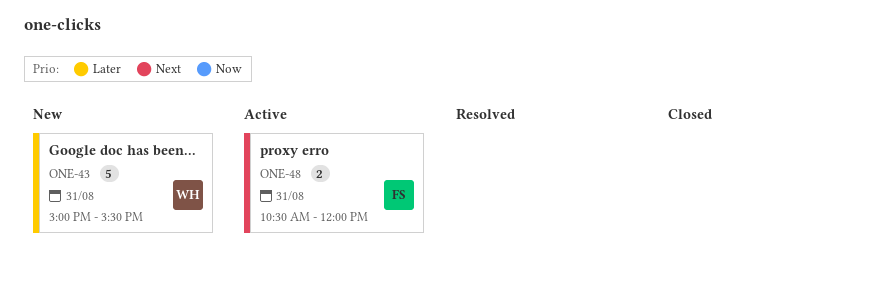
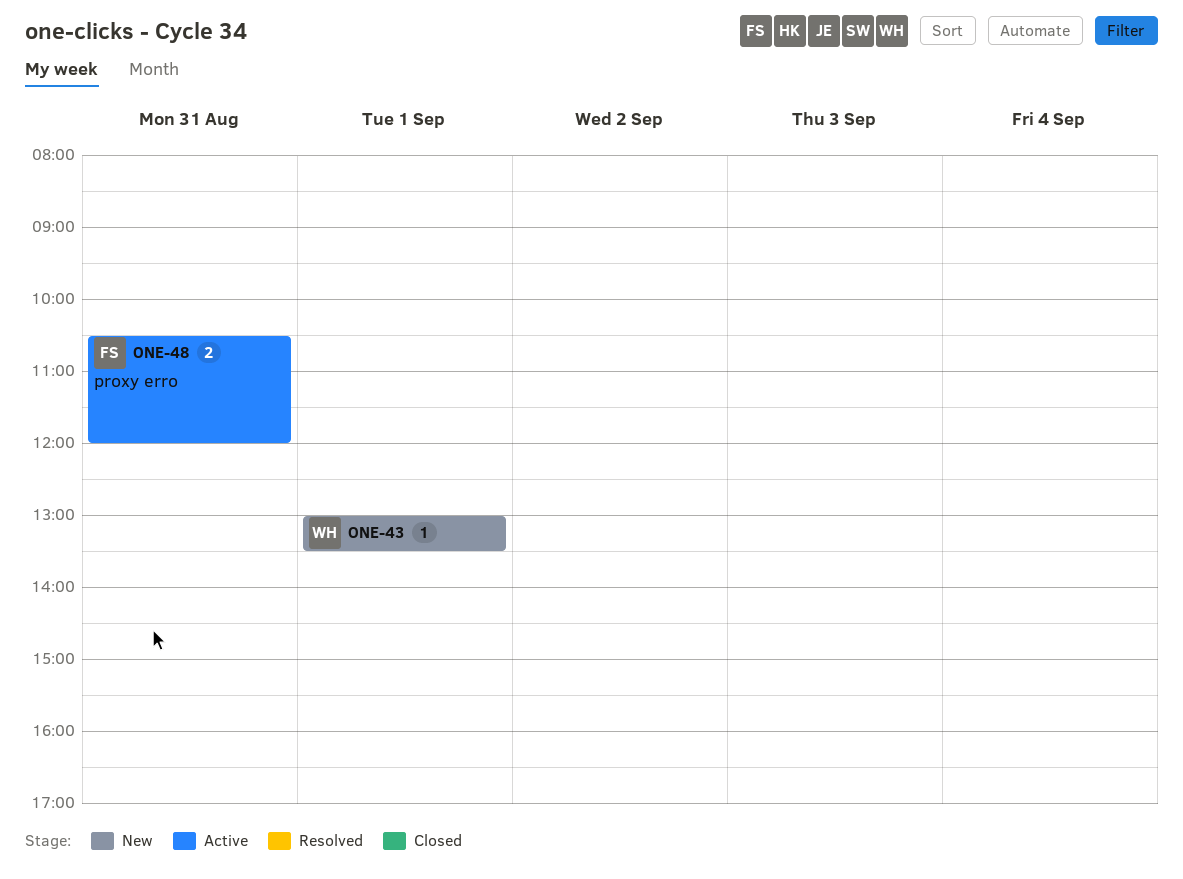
ONE-43, estimate: 5 -> 1
ONE-43, day: Aug 31 -> Sep 1
ONE-43, begins: 15:00 -> 13:00
ONE-43, ends: 15:30 -> 13:30

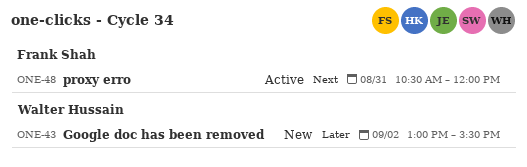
ONE-43, day: Sep 1 -> Sep 2
ONE-43, ends: 13:30 -> 15:30

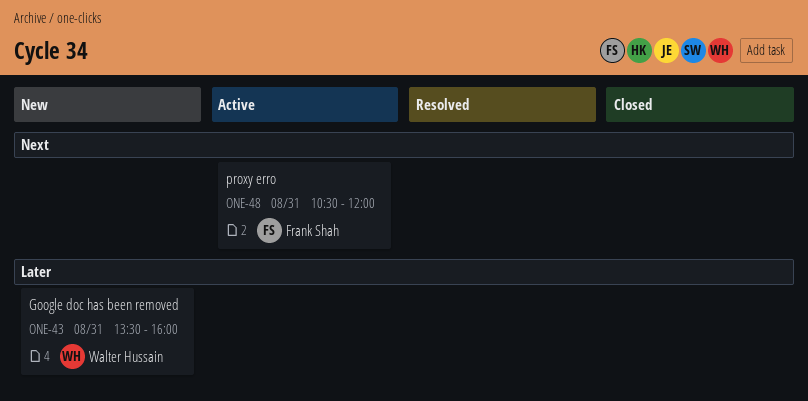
ONE-43, day: Sep 2 -> Aug 31
ONE-43, begins: 13:00 -> 13:30
ONE-43, ends: 15:30 -> 16:00

